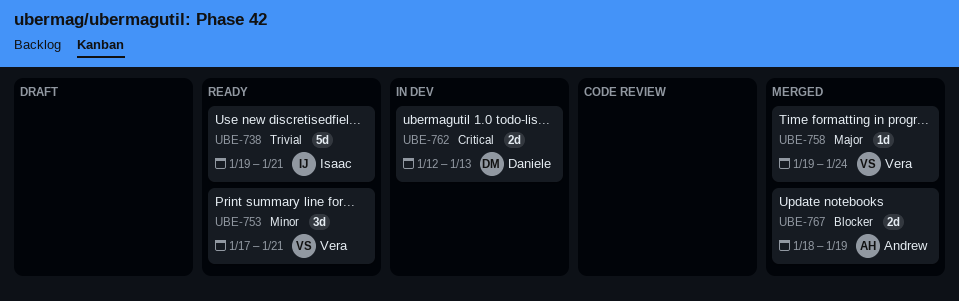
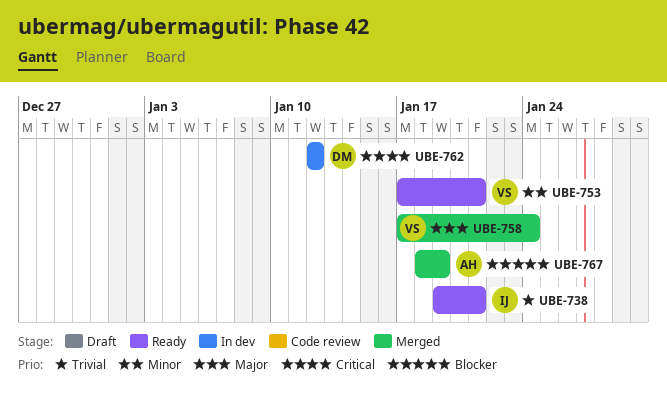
UBE-758, start: Jan 19 -> Jan 17
UBE-762, due: Jan 13 -> Jan 12

